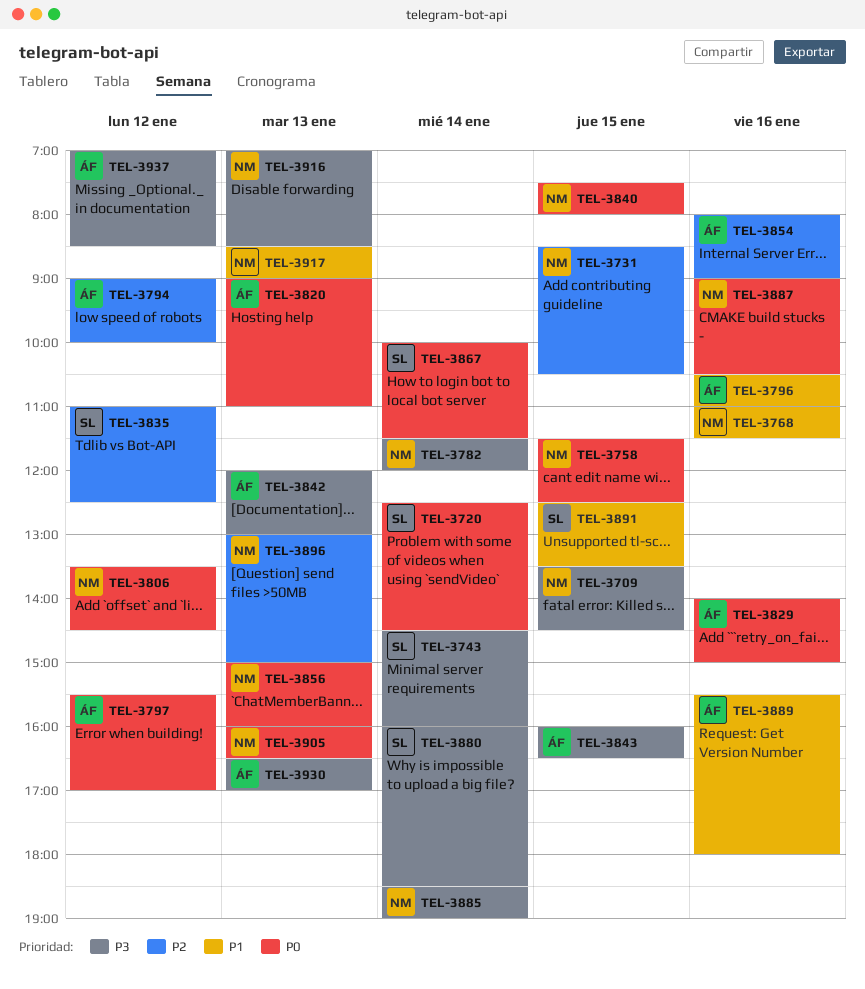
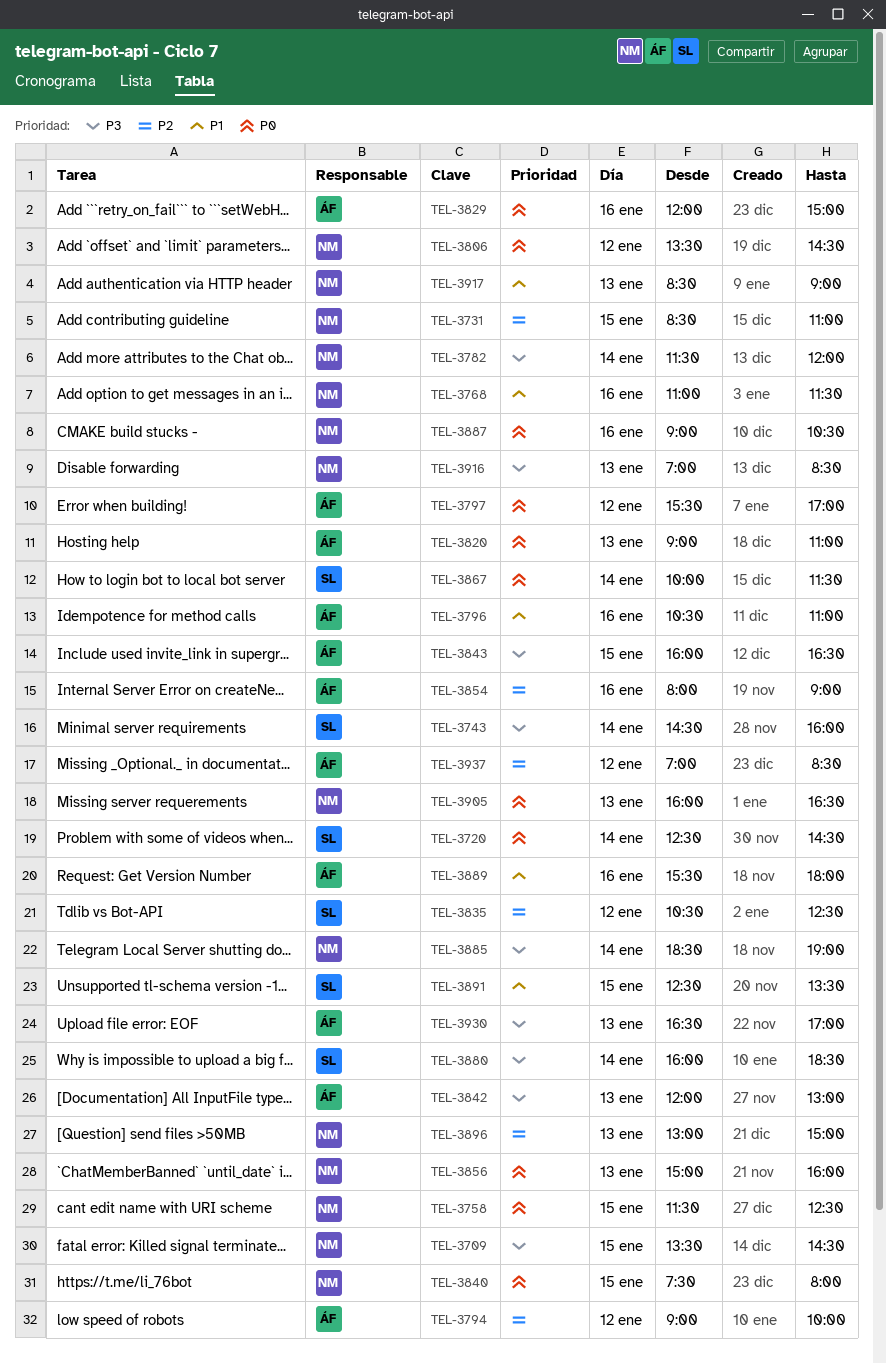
TEL-3731, ends: 10:30 -> 11:00
TEL-3829, begins: 14:00 -> 12:00
TEL-3835, begins: 11:00 -> 10:30
TEL-3937, priority: P3 -> P2

